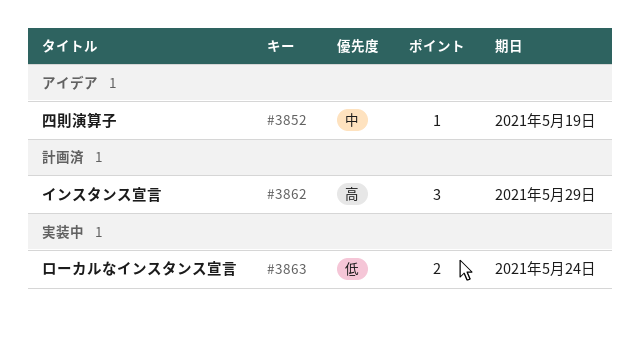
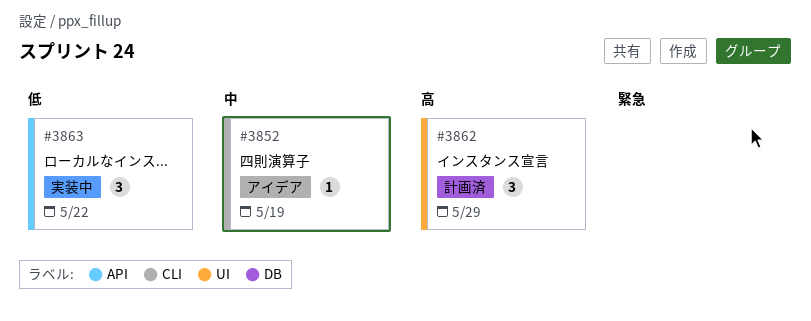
#3863, estimate: 2 -> 3
#3863, due: May 24 -> May 22

